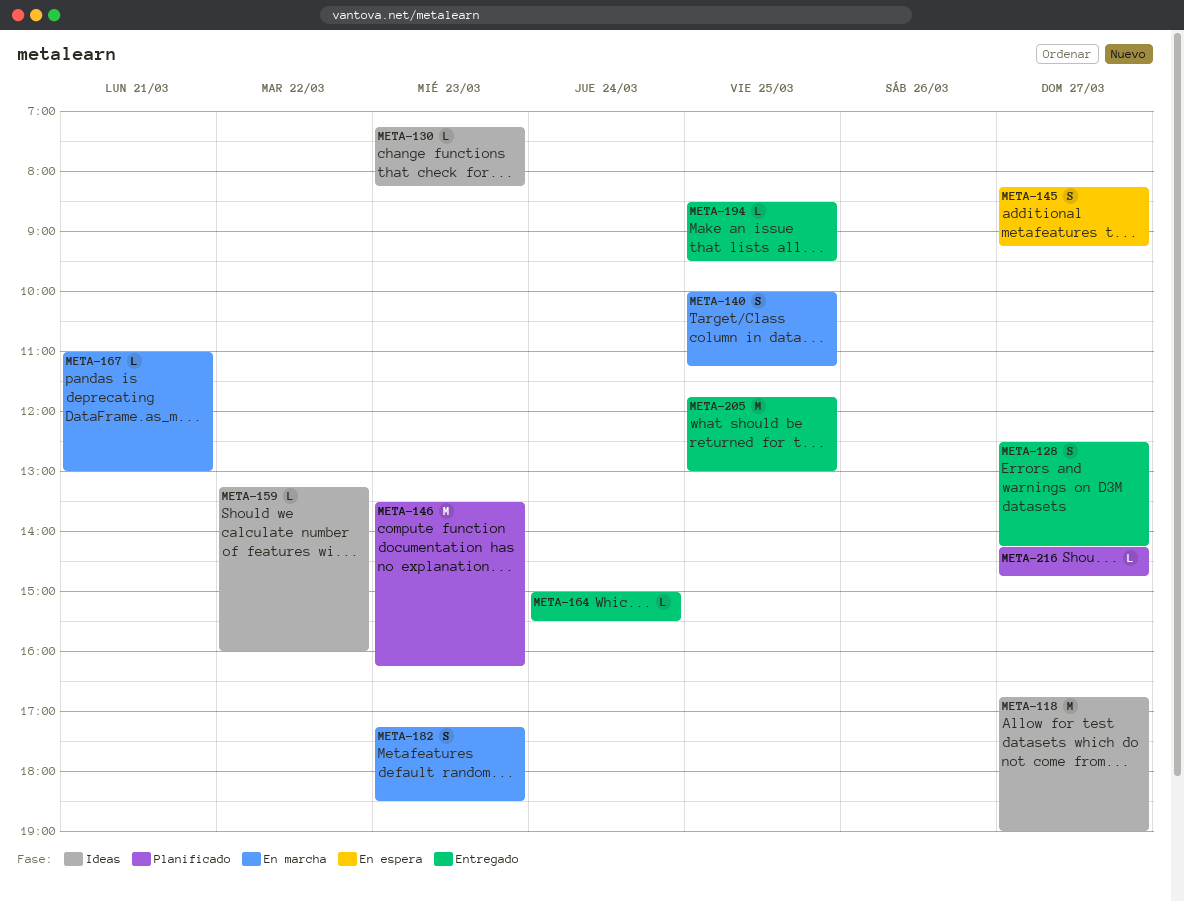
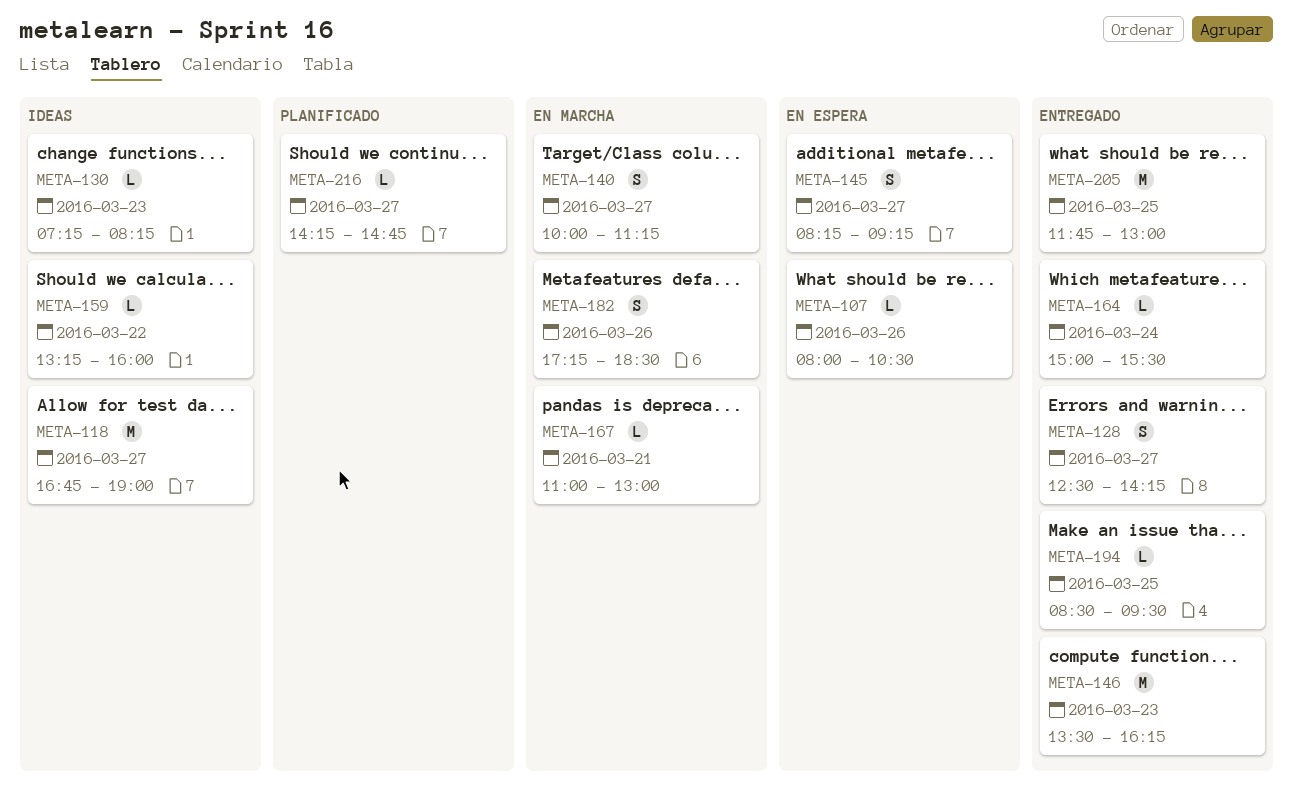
META-107: none -> present
META-140, day: Mar 25 -> Mar 27
META-146, status: Planificado -> Entregado
META-182, day: Mar 23 -> Mar 26

